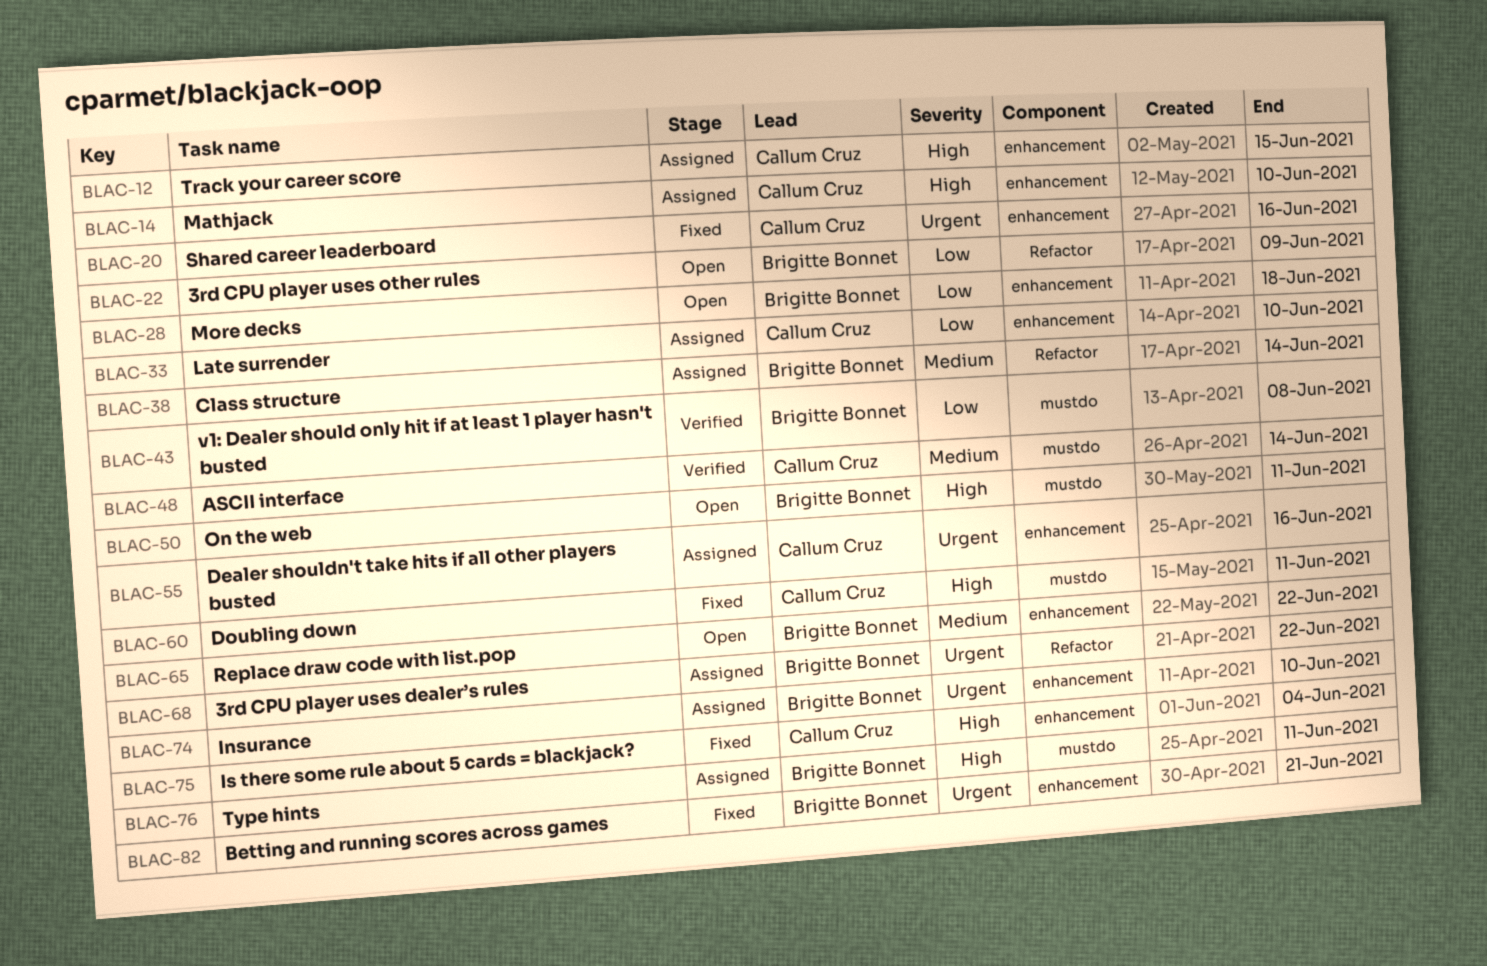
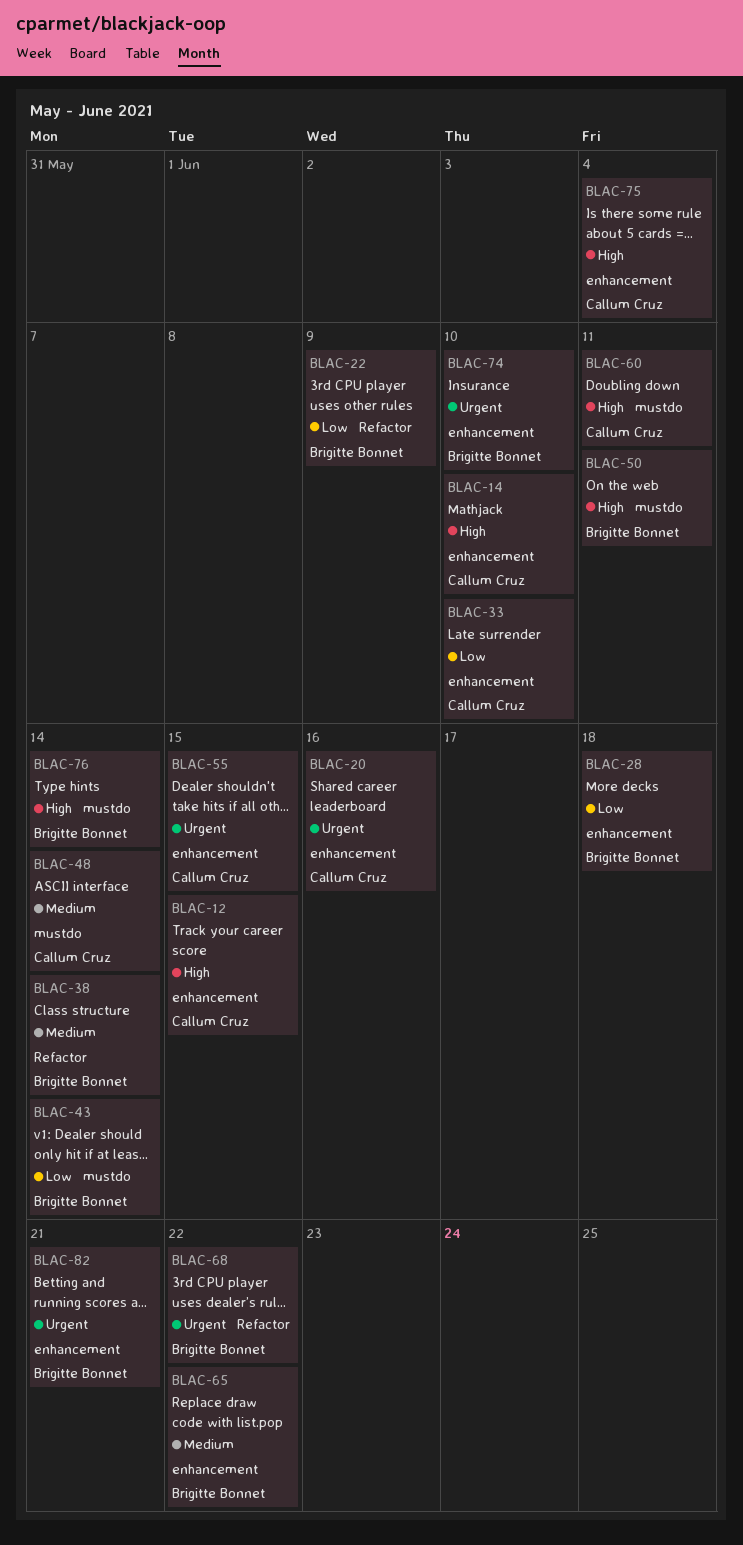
BLAC-43, due: Jun 8 -> Jun 14
BLAC-55, due: Jun 16 -> Jun 15
BLAC-76, due: Jun 11 -> Jun 14

